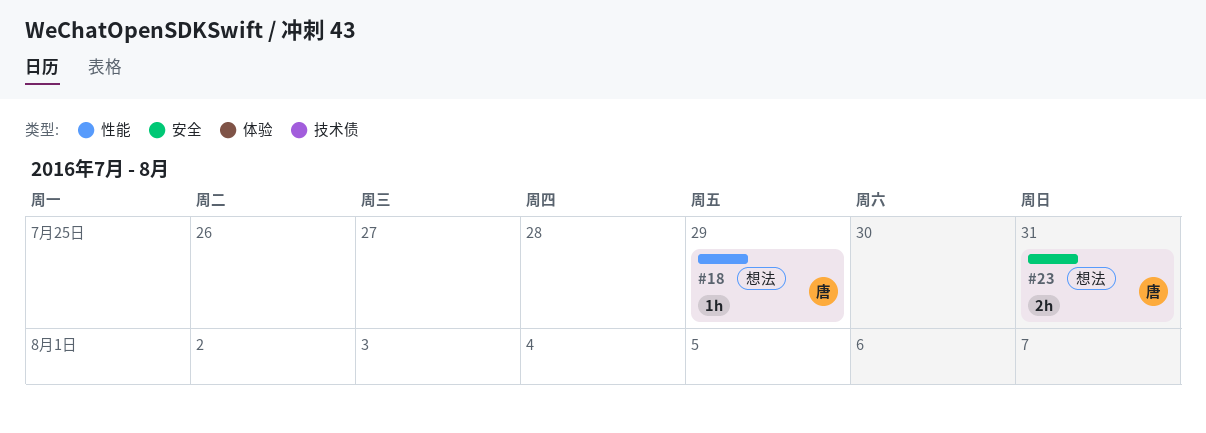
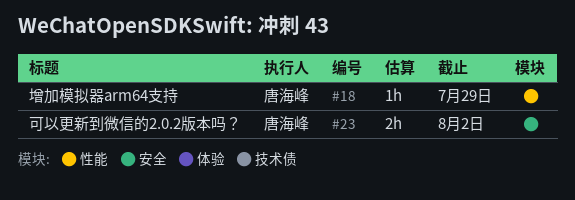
#23, due: Jul 31 -> Aug 2

